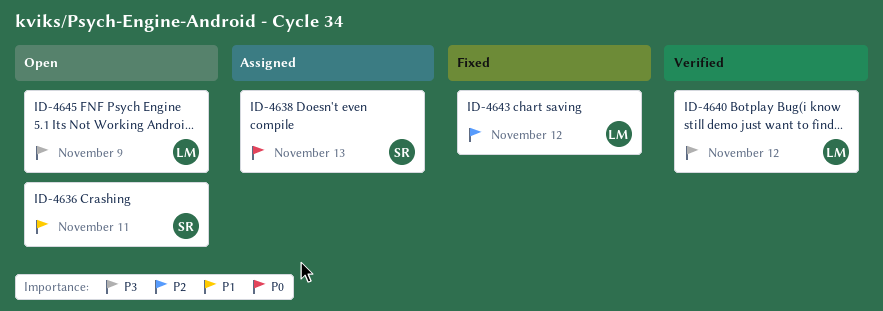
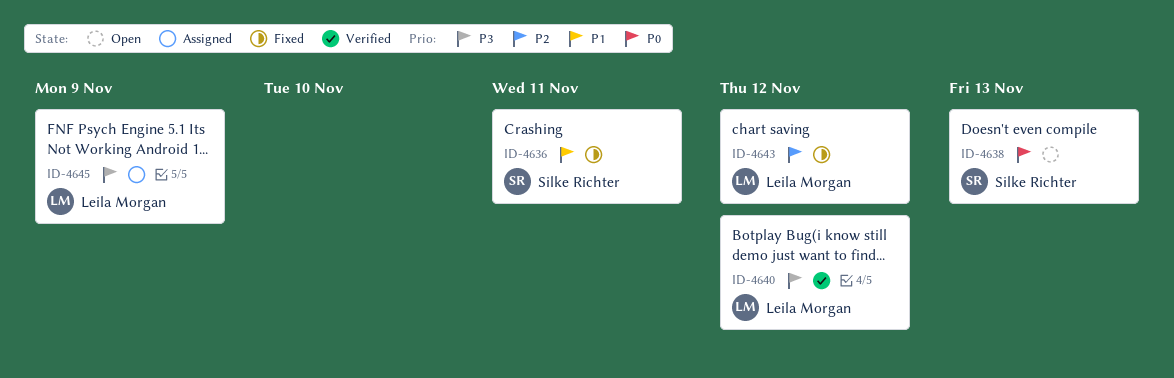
ID-4636, status: Open -> Fixed
ID-4638, status: Assigned -> Open
ID-4645, status: Open -> Assigned

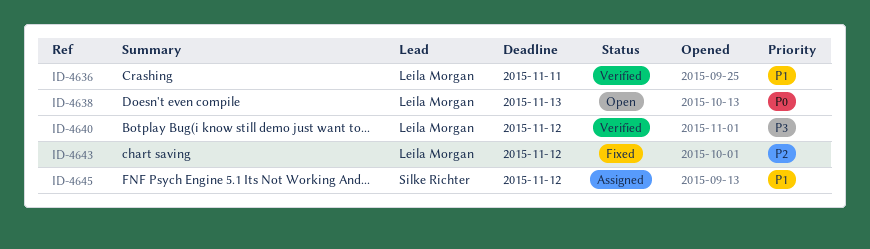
ID-4636, status: Fixed -> Verified
ID-4636, owner: Silke Richter -> Leila Morgan
ID-4638, owner: Silke Richter -> Leila Morgan
ID-4645, owner: Leila Morgan -> Silke Richter
ID-4645, priority: P3 -> P1
ID-4645, due: Nov 9 -> Nov 12

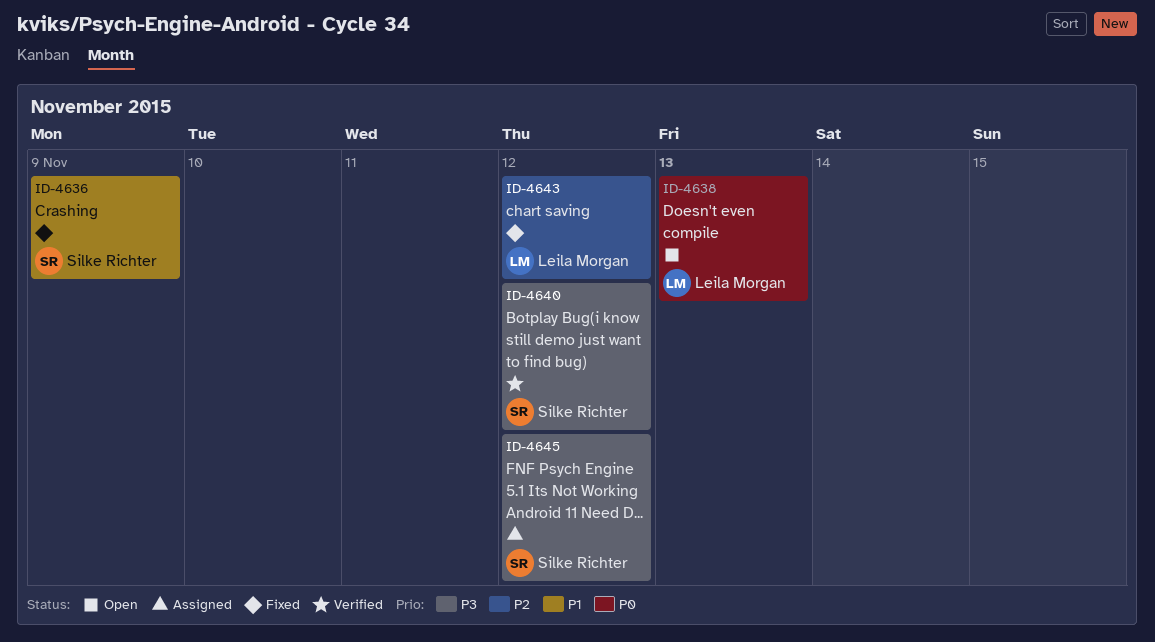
ID-4636, status: Verified -> Fixed
ID-4636, owner: Leila Morgan -> Silke Richter
ID-4636, due: Nov 11 -> Nov 9
ID-4640, owner: Leila Morgan -> Silke Richter
ID-4645, priority: P1 -> P3

